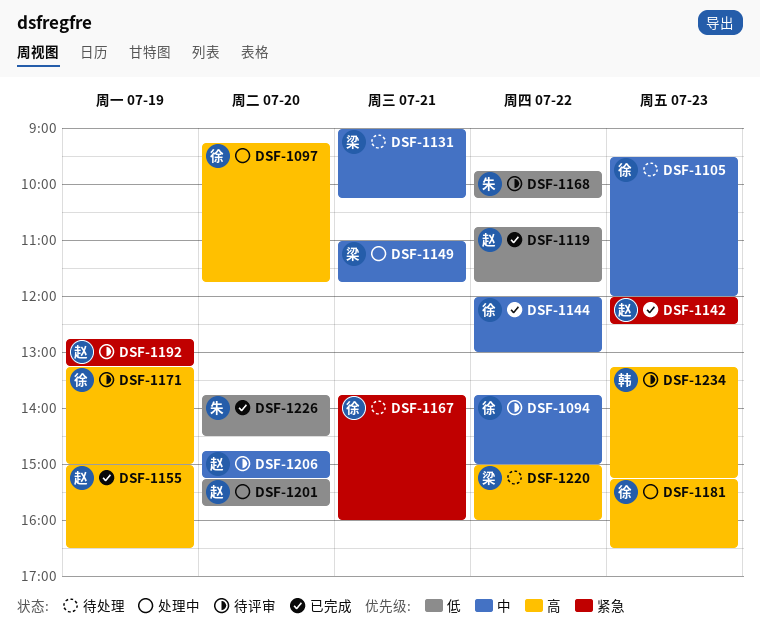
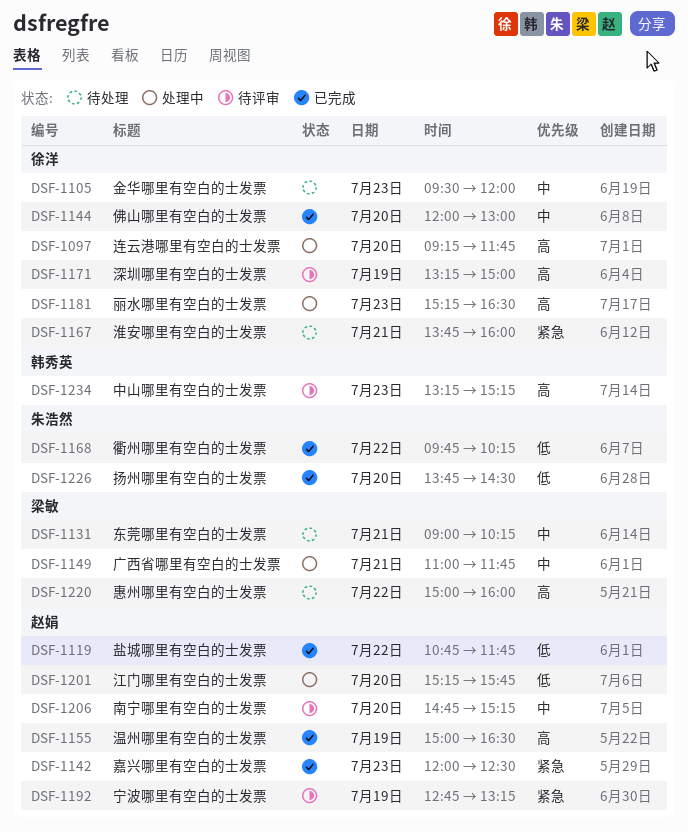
DSF-1094: present -> none
DSF-1144, day: Jul 22 -> Jul 20
DSF-1168, status: 待评审 -> 已完成

